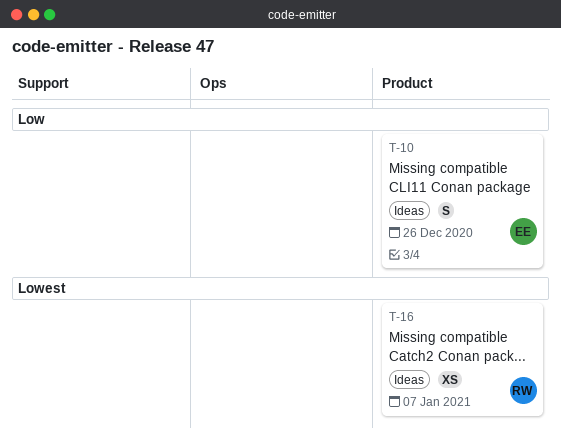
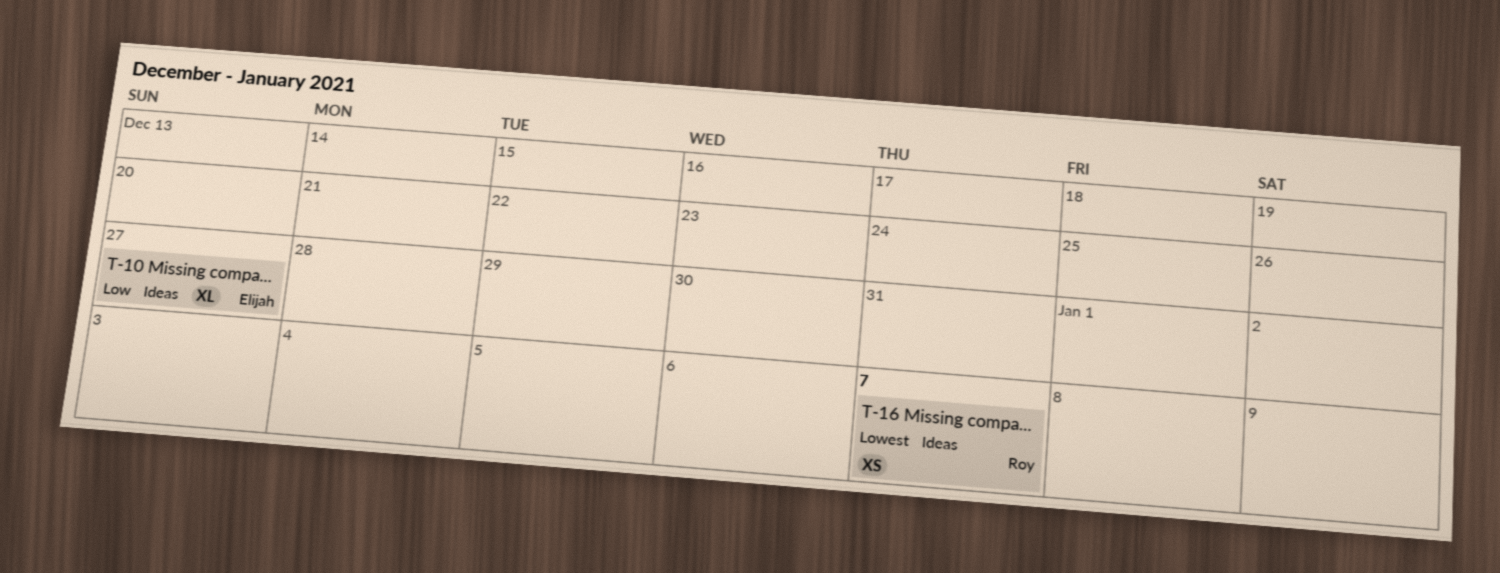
T-10, estimate: S -> XL
T-10, due: Dec 26 -> Dec 27

